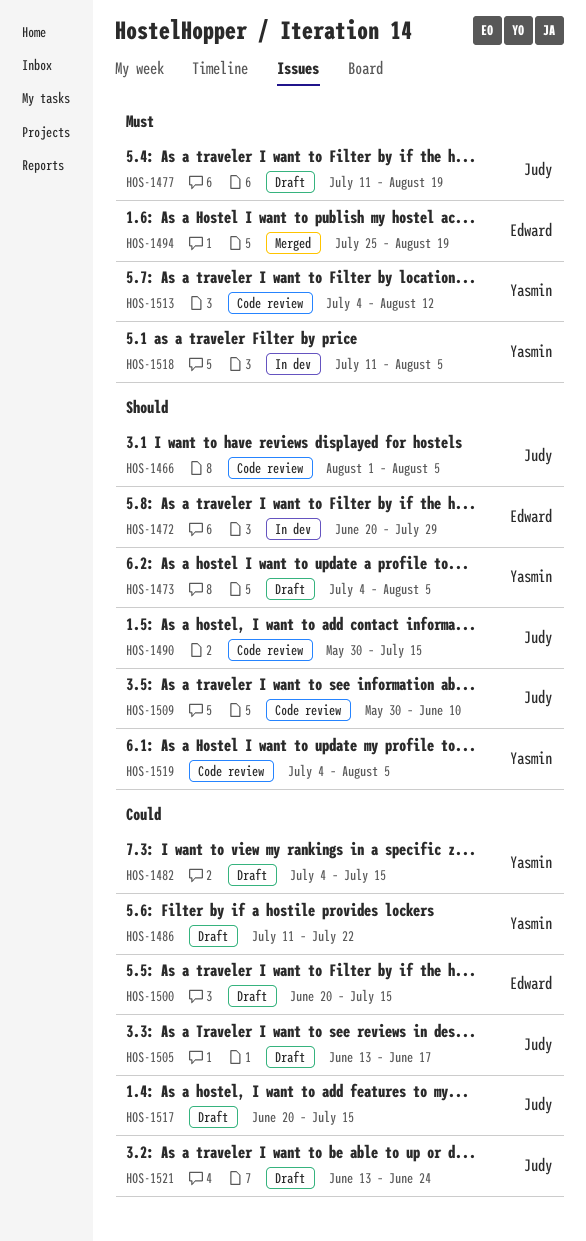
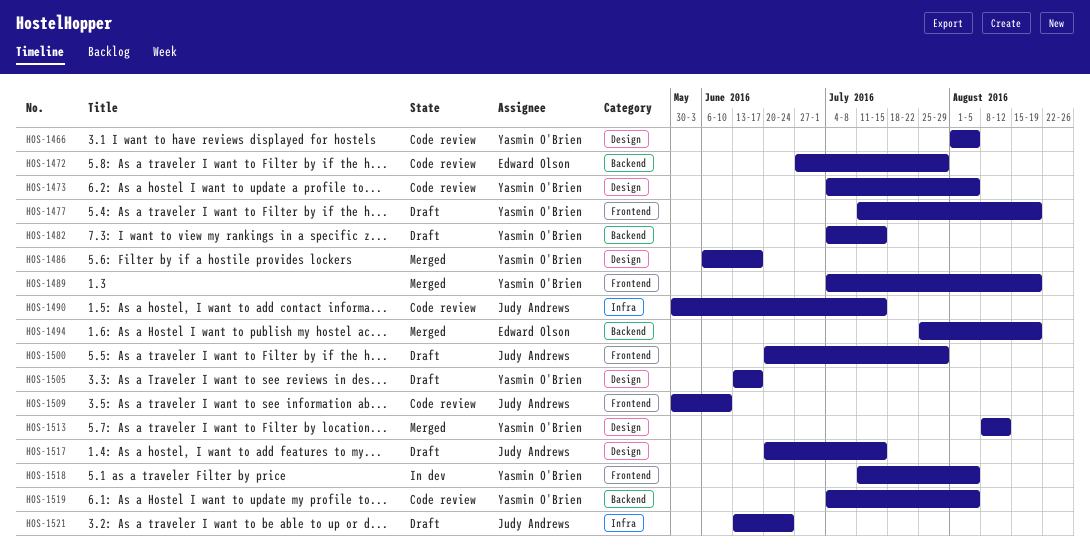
HOS-1466, owner: Judy Andrews -> Yasmin O'Brien
HOS-1472, status: In dev -> Code review
HOS-1472, start: Jun 20 -> Jun 27
HOS-1473, status: Draft -> Code review
HOS-1477, owner: Judy Andrews -> Yasmin O'Brien
HOS-1486, status: Draft -> Merged
HOS-1486, start: Jul 11 -> Jun 6
HOS-1486, due: Jul 22 -> Jun 17
HOS-1489: none -> present
HOS-1500, owner: Edward Olson -> Judy Andrews
HOS-1500, due: Jul 15 -> Jul 29
HOS-1505, owner: Judy Andrews -> Yasmin O'Brien
HOS-1513, status: Code review -> Merged
HOS-1513, start: Jul 4 -> Aug 8

